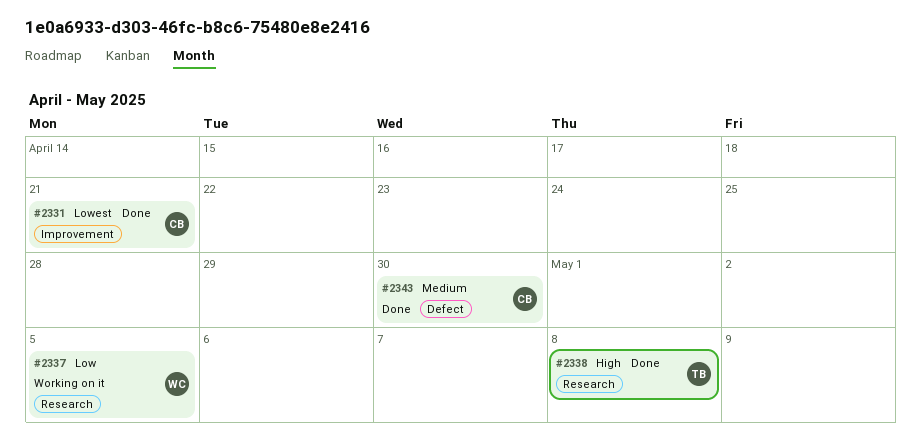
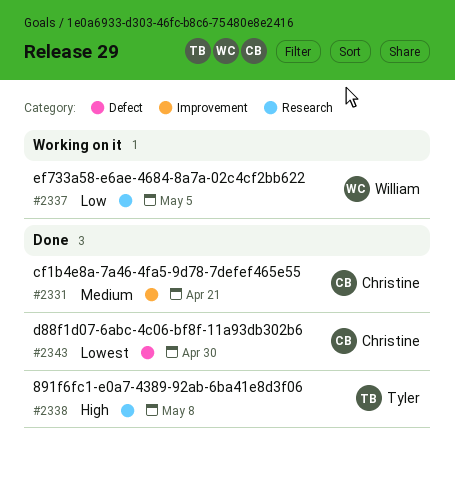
#2331, priority: Lowest -> Medium
#2343, priority: Medium -> Lowest

